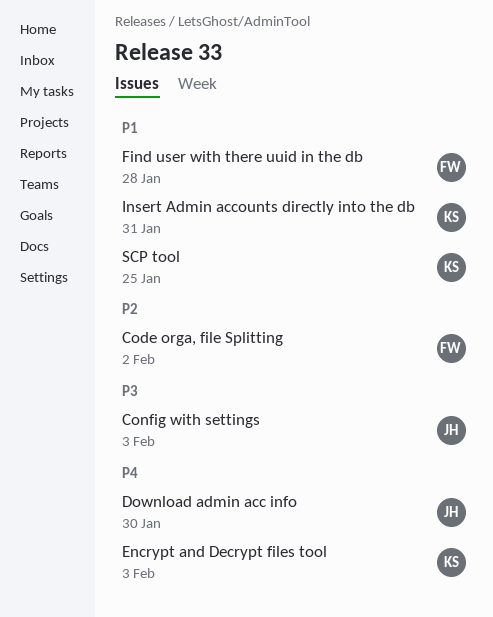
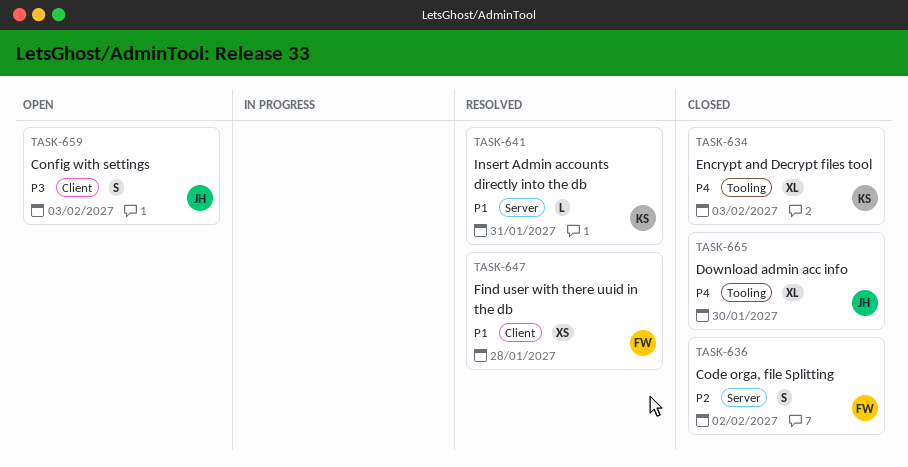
SCP tool: present -> none

